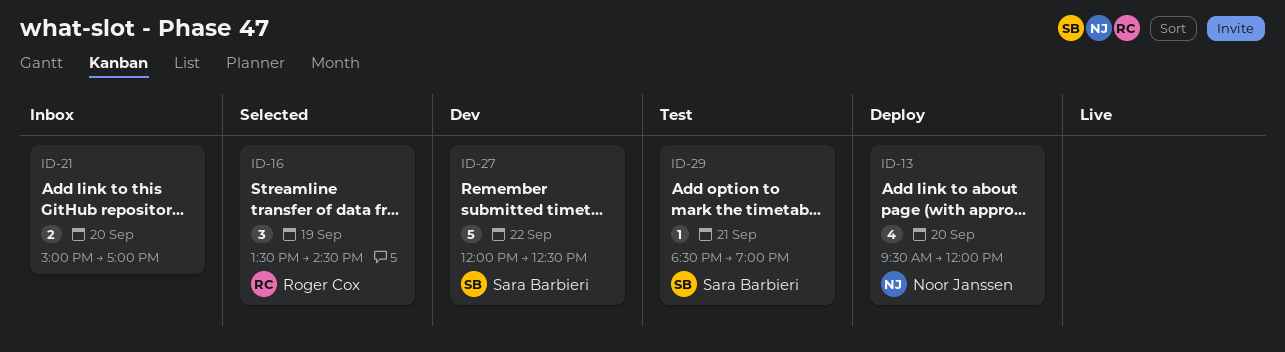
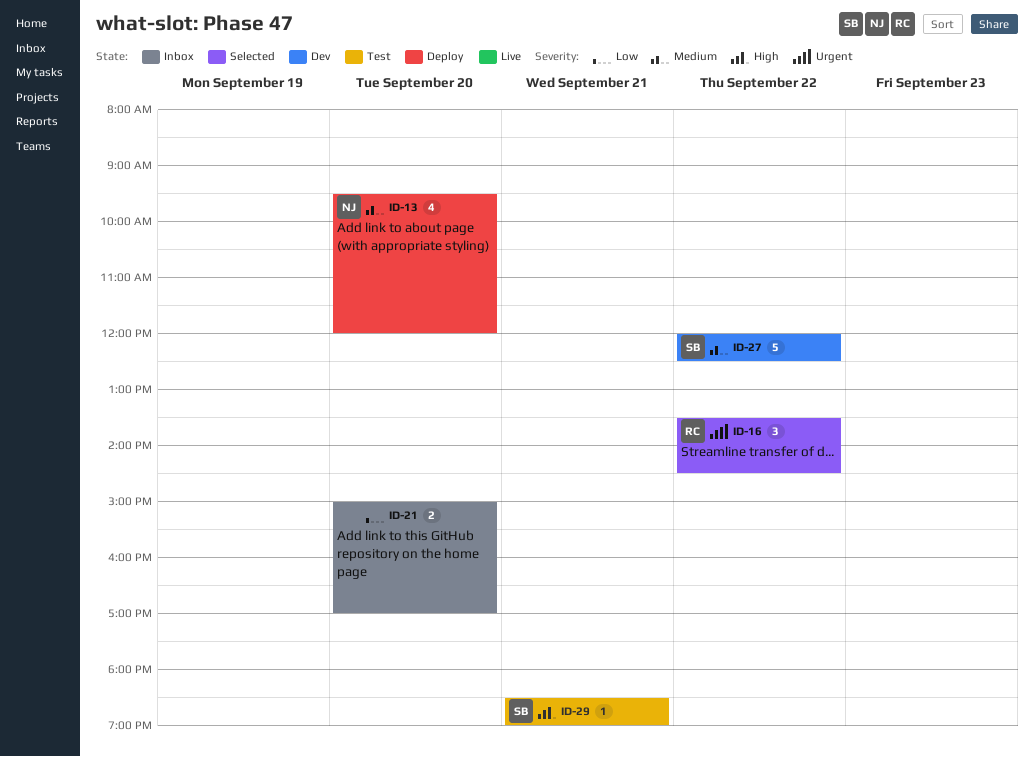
ID-16, day: Sep 19 -> Sep 22

